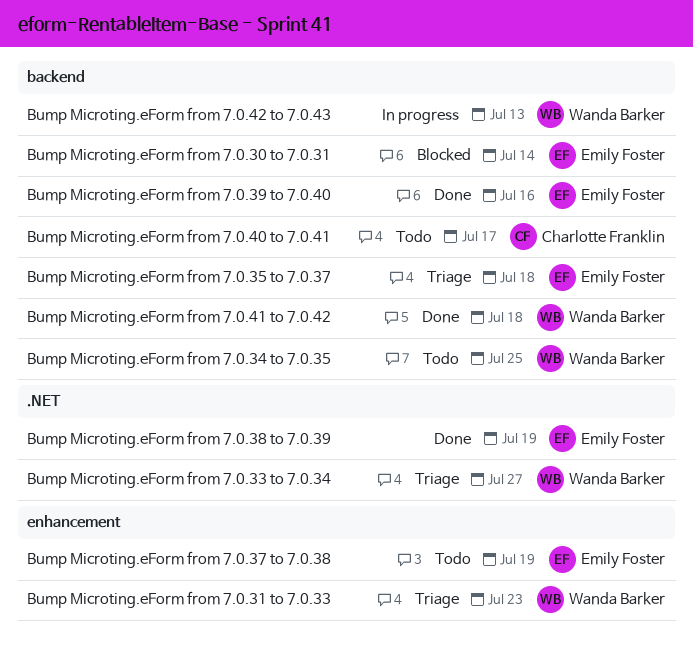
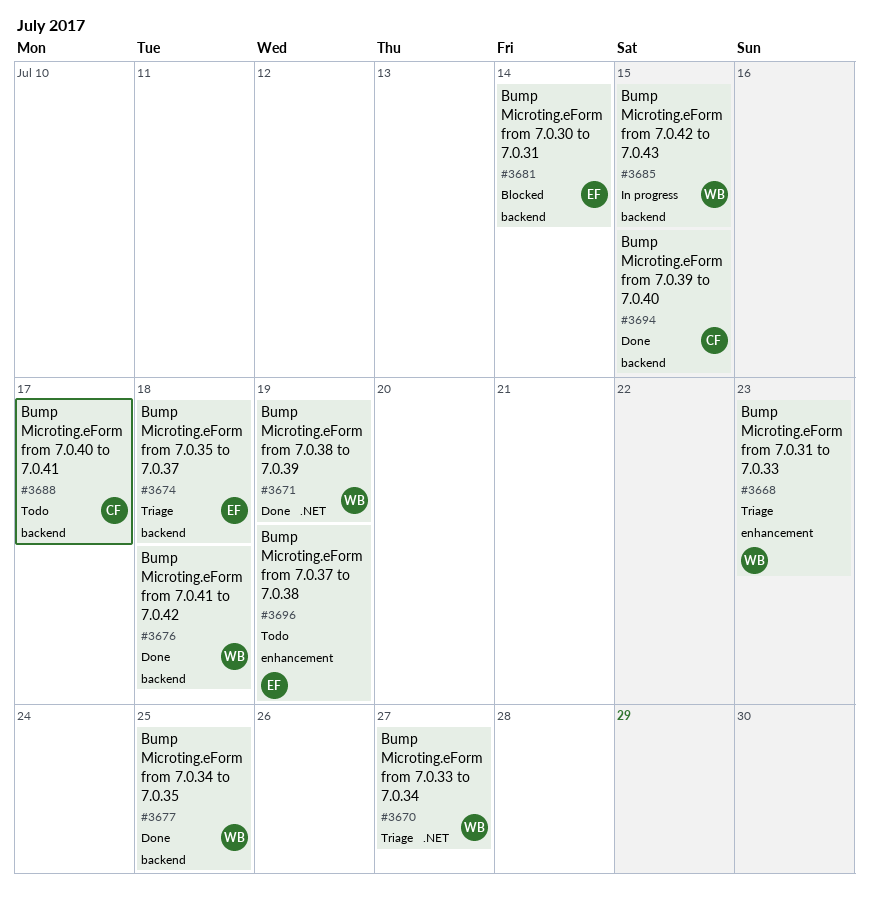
Bump Microting.eForm from 7.0.34 to 7.0.35, status: Todo -> Done
Bump Microting.eForm from 7.0.38 to 7.0.39, owner: Emily Foster -> Wanda Barker
Bump Microting.eForm from 7.0.39 to 7.0.40, owner: Emily Foster -> Charlotte Franklin
Bump Microting.eForm from 7.0.39 to 7.0.40, due: Jul 16 -> Jul 15
Bump Microting.eForm from 7.0.42 to 7.0.43, due: Jul 13 -> Jul 15

